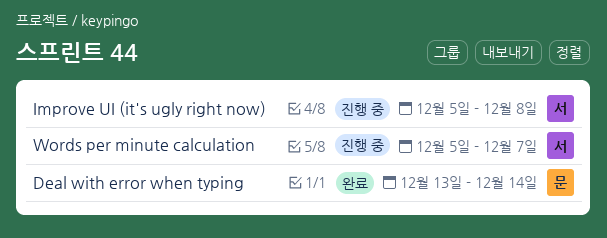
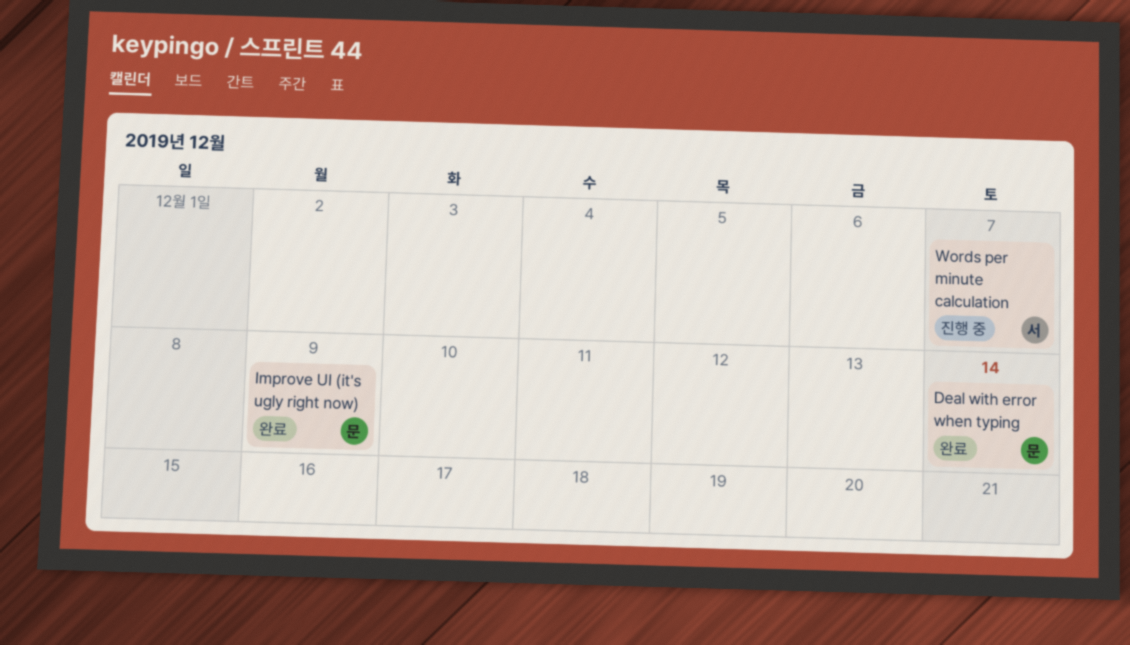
Improve UI (it's ugly right now), status: 진행 중 -> 완료
Improve UI (it's ugly right now), owner: 서 -> 문
Improve UI (it's ugly right now), due: Dec 8 -> Dec 9

